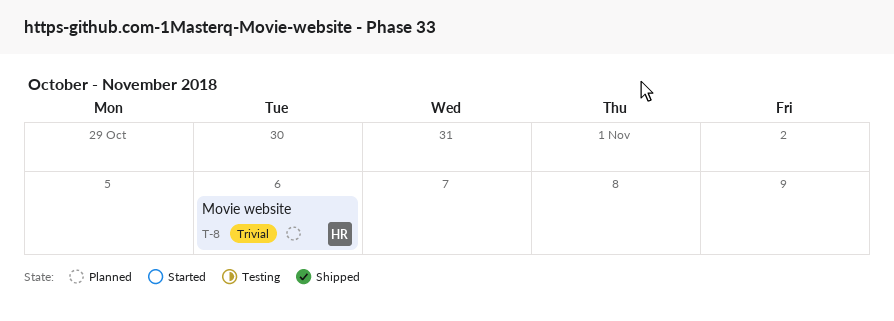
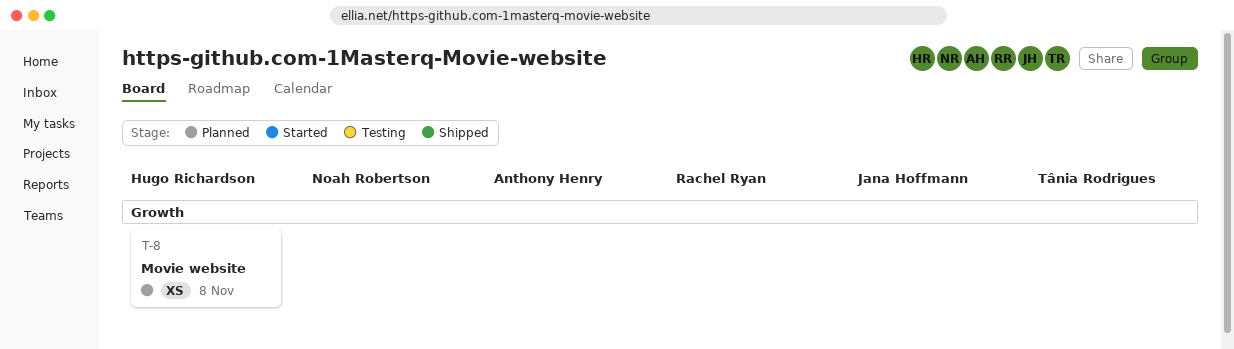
T-8, due: Nov 6 -> Nov 8

